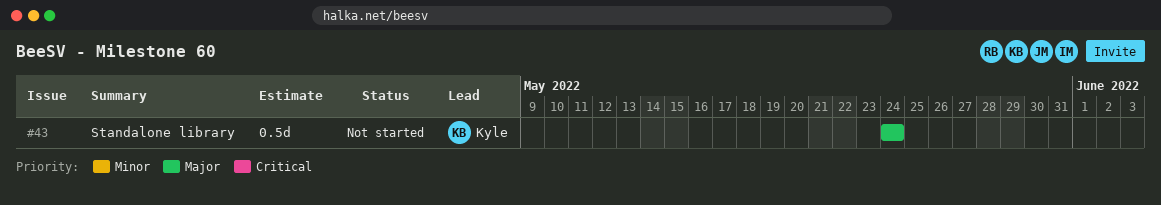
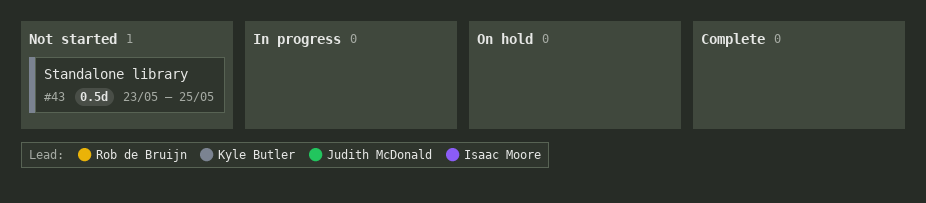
#43, start: May 24 -> May 23
#43, due: May 24 -> May 25

